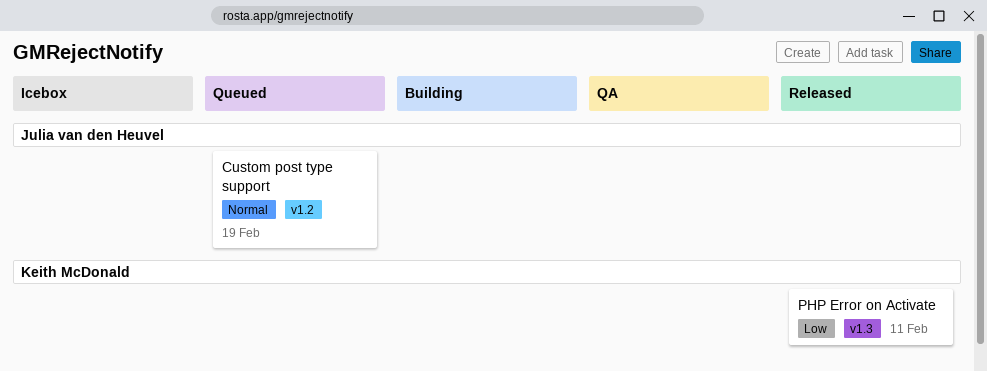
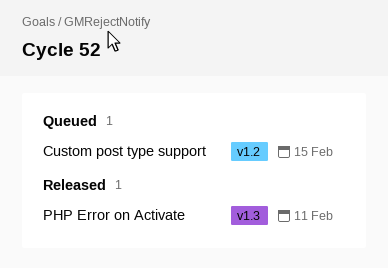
Custom post type support, due: Feb 19 -> Feb 15

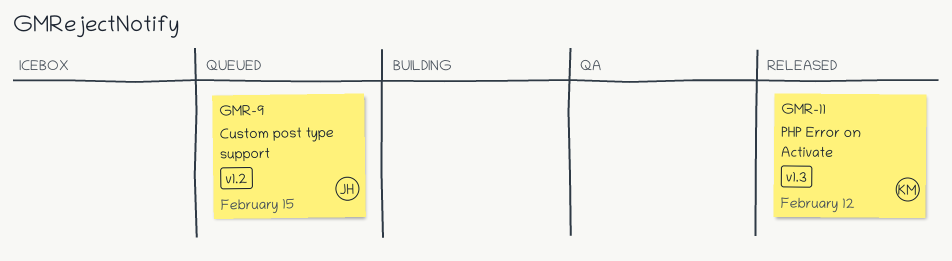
PHP Error on Activate, due: Feb 11 -> Feb 12

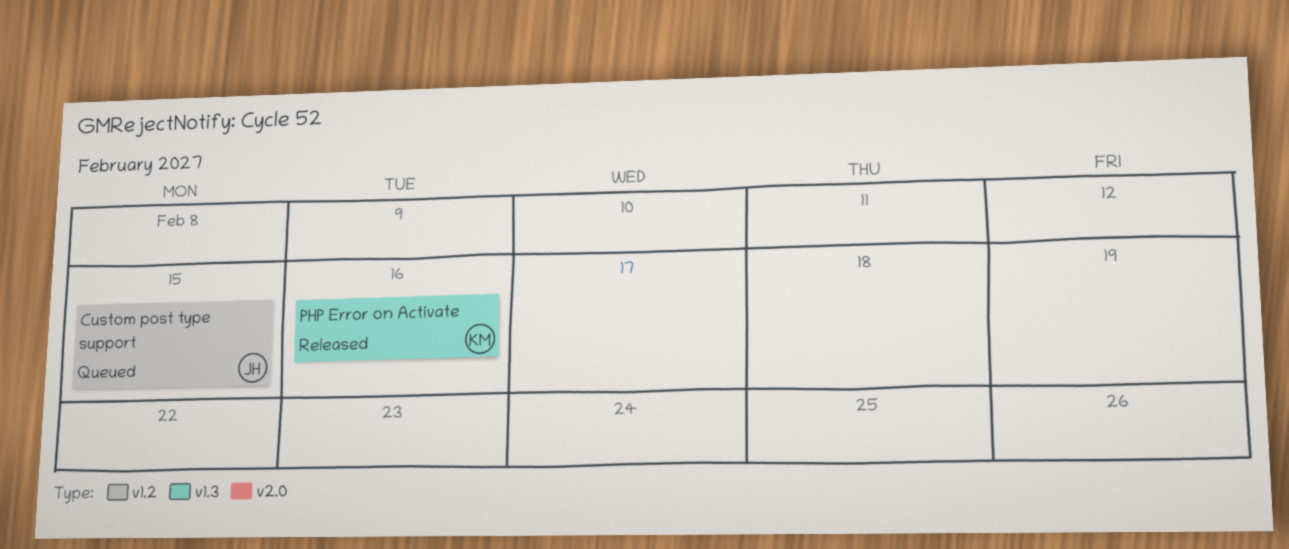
PHP Error on Activate, due: Feb 12 -> Feb 16

